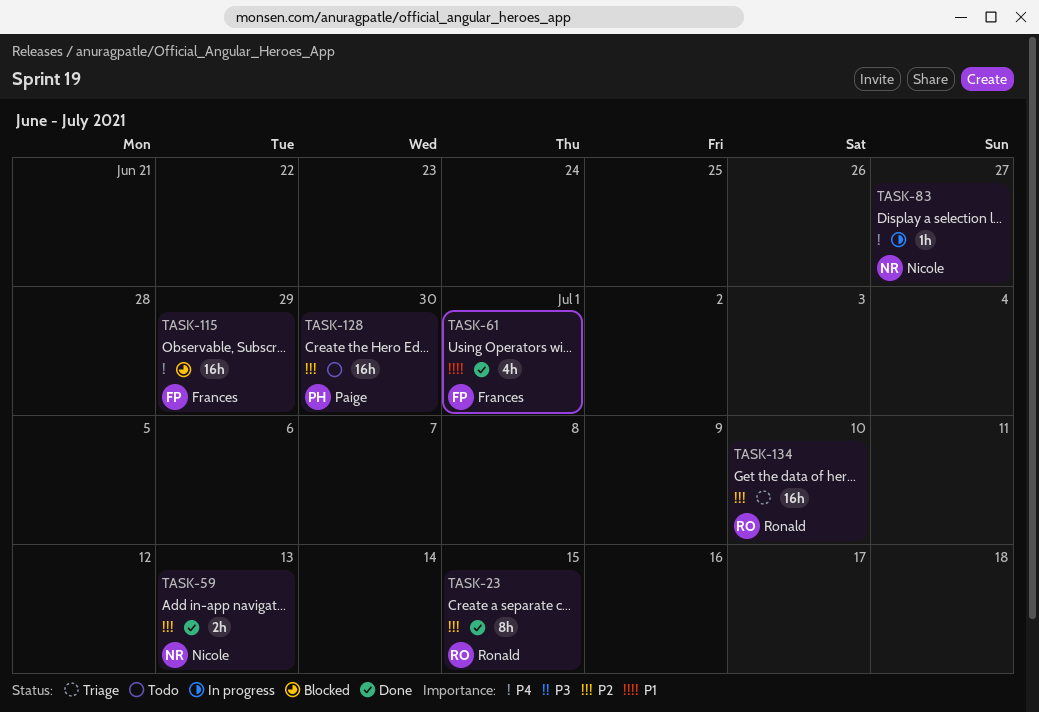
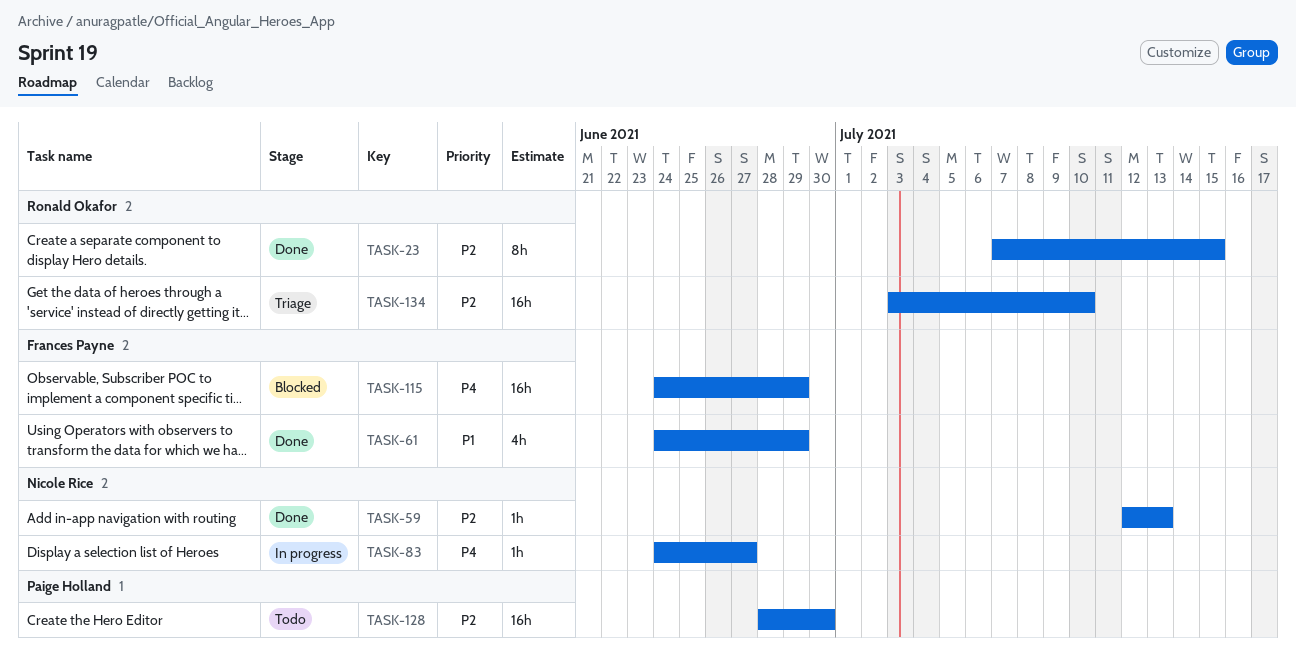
TASK-59, estimate: 2h -> 1h
TASK-61, due: Jul 1 -> Jun 29

